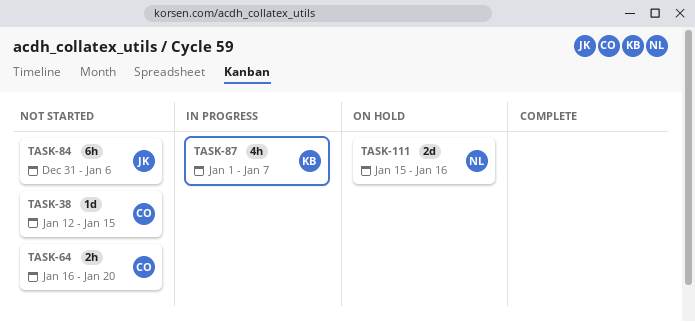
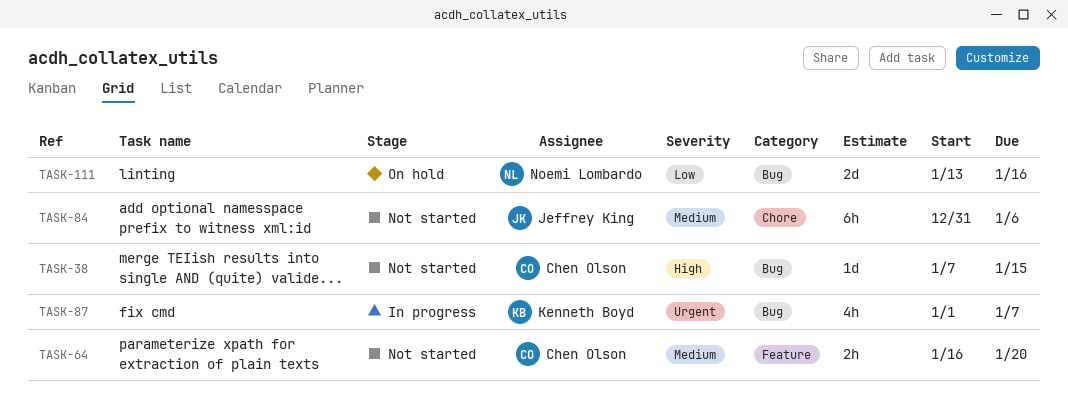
TASK-38, start: Jan 12 -> Jan 7
TASK-111, start: Jan 15 -> Jan 13

